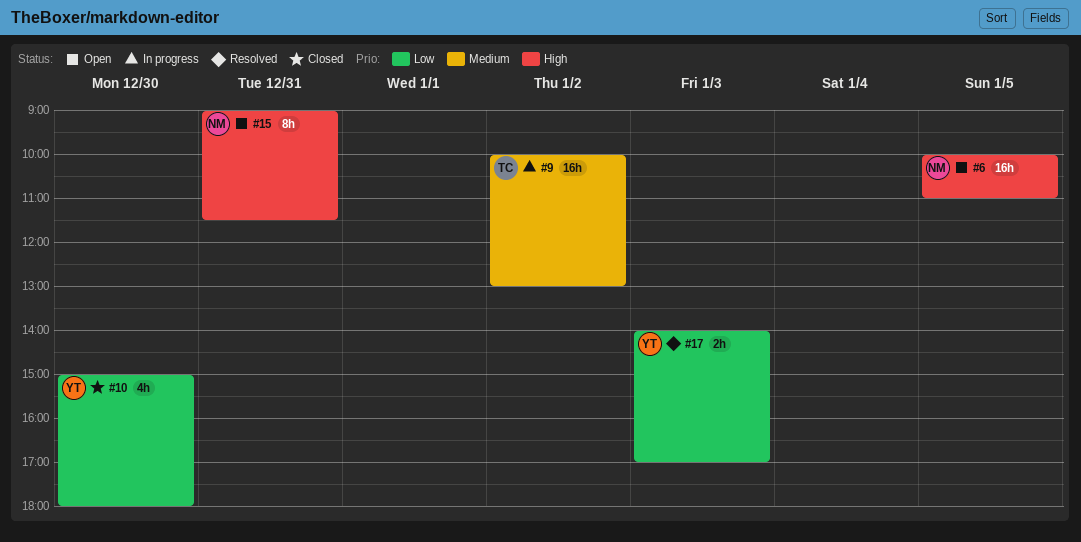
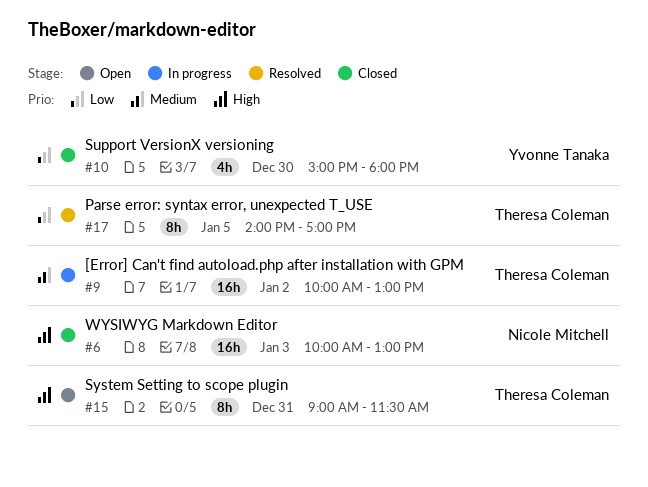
#6, status: Open -> Closed
#6, day: Jan 5 -> Jan 3
#6, ends: 11:00 -> 13:00
#15, owner: Nicole Mitchell -> Theresa Coleman
#17, owner: Yvonne Tanaka -> Theresa Coleman
#17, estimate: 2h -> 8h
#17, day: Jan 3 -> Jan 5

